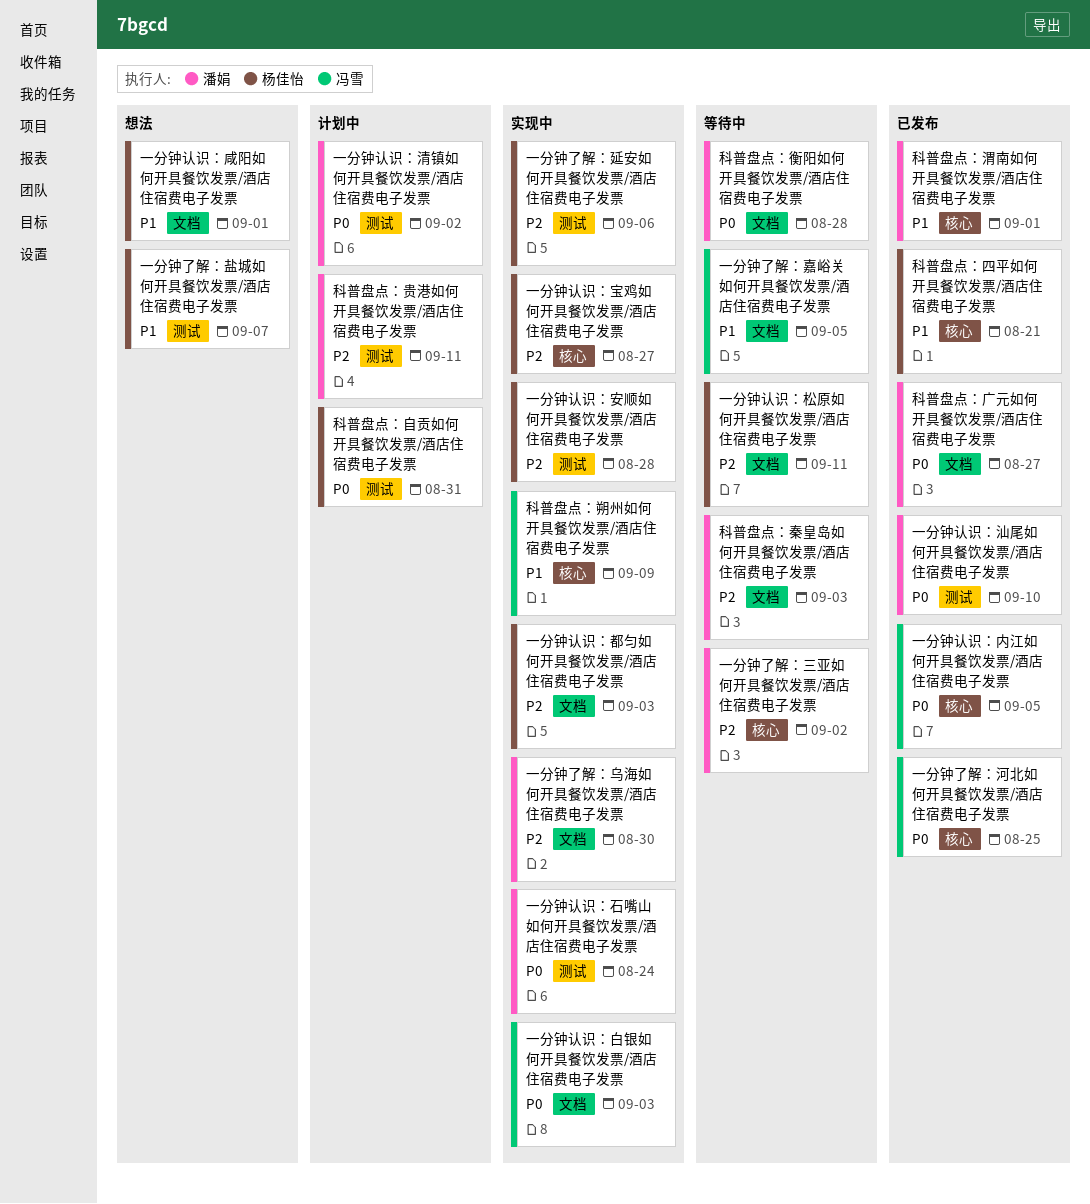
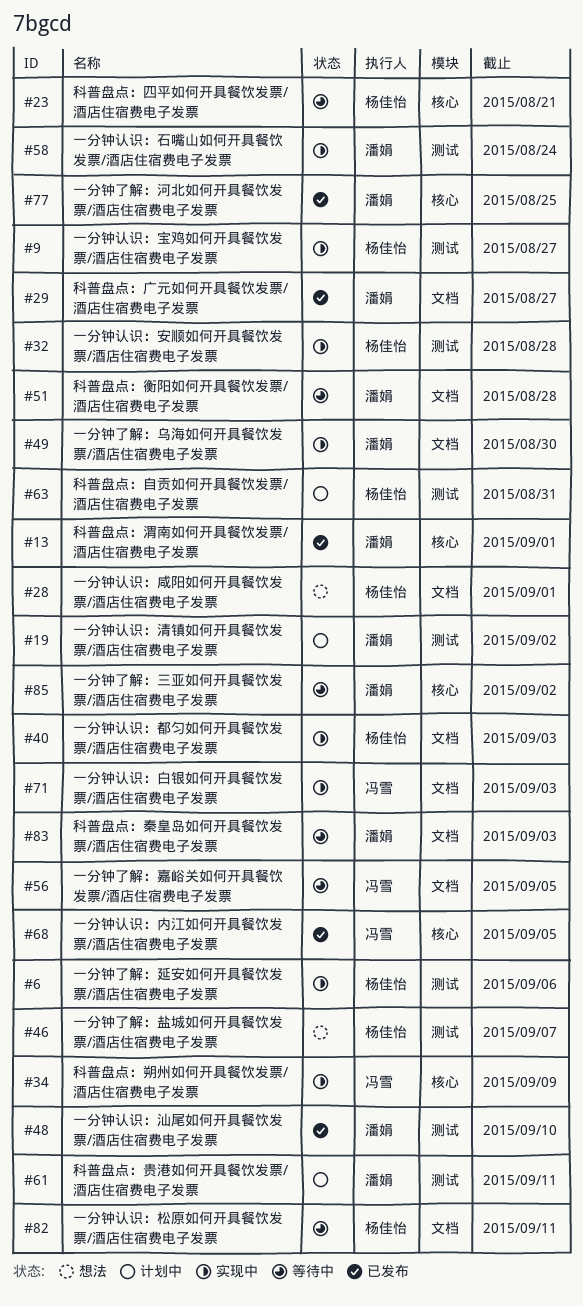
一分钟了解：河北如何开具餐饮发票/酒店住宿费电子发票, owner: 冯雪 -> 潘娟
一分钟认识：宝鸡如何开具餐饮发票/酒店住宿费电子发票, label: 核心 -> 测试
科普盘点：四平如何开具餐饮发票/酒店住宿费电子发票, status: 已发布 -> 等待中

